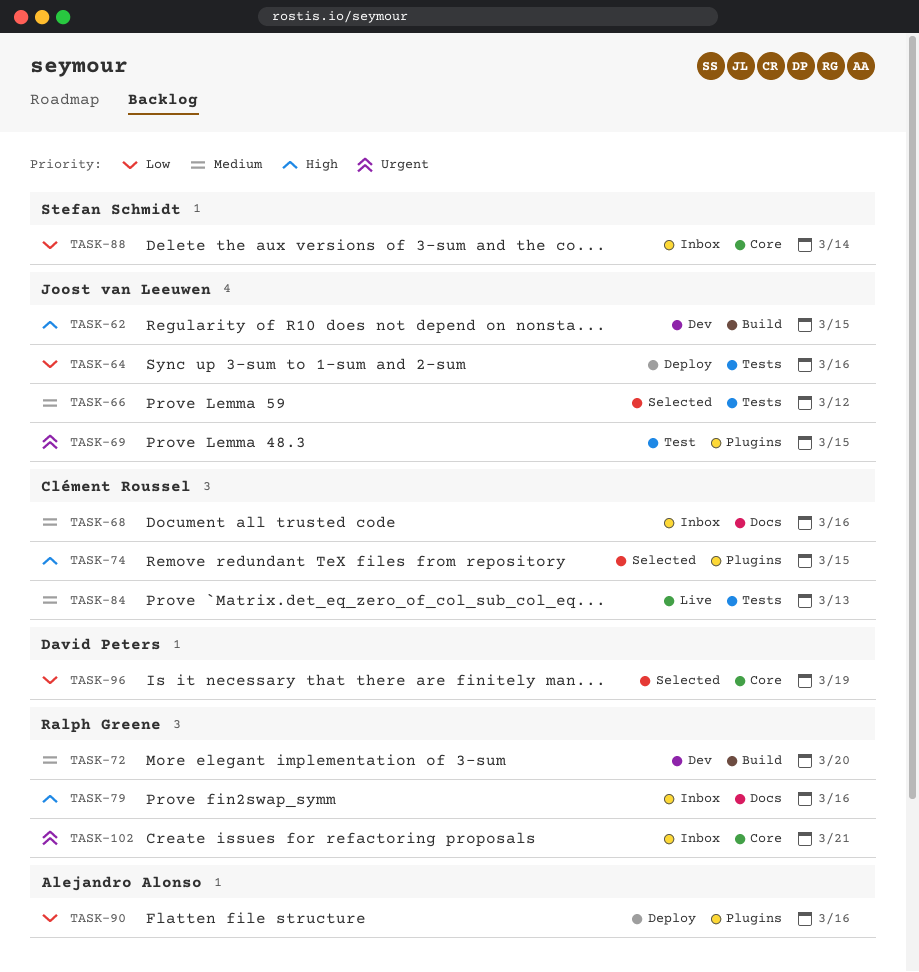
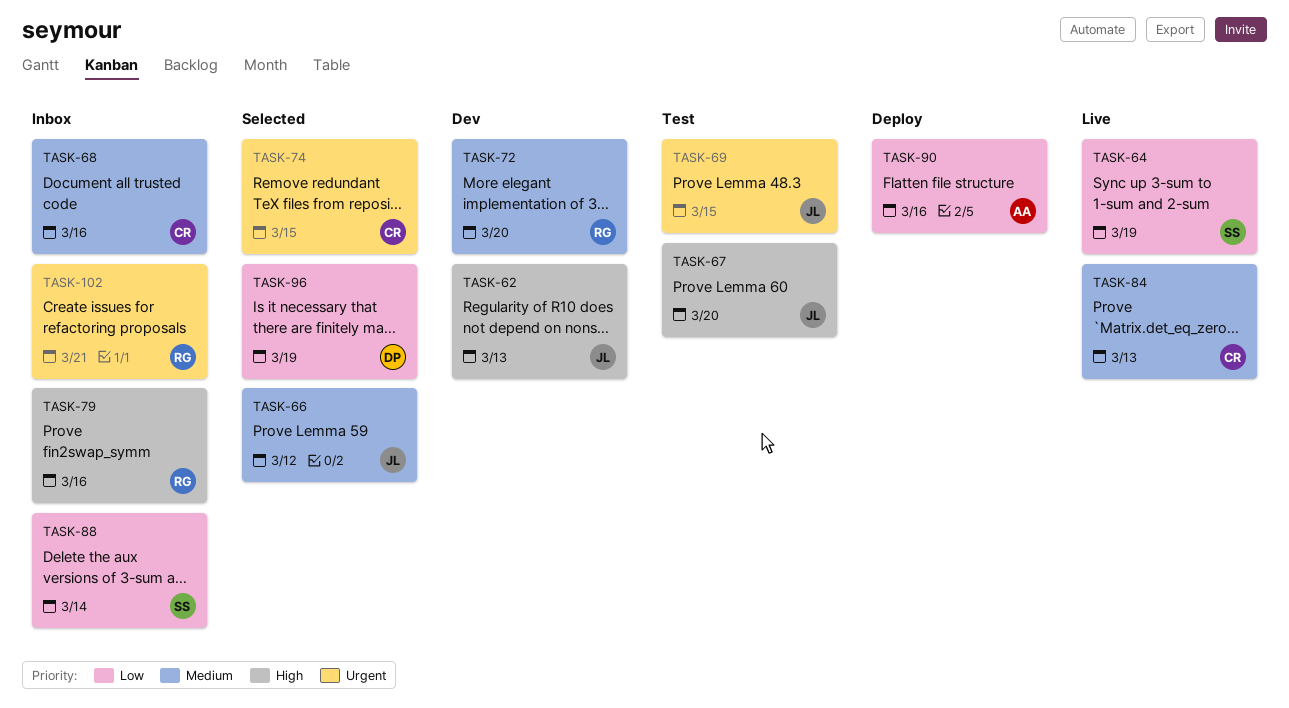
TASK-62, due: Mar 15 -> Mar 13
TASK-64, status: Deploy -> Live
TASK-64, owner: Joost van Leeuwen -> Stefan Schmidt
TASK-64, due: Mar 16 -> Mar 19
TASK-67: none -> present
TASK-74, priority: High -> Urgent

